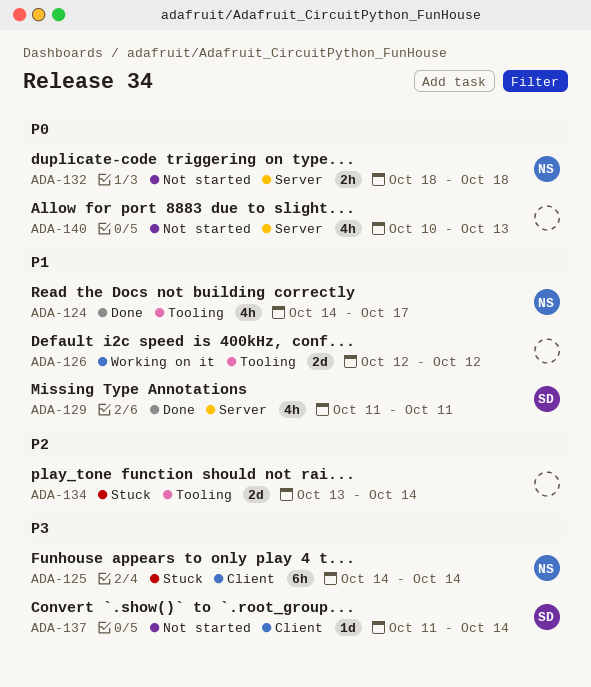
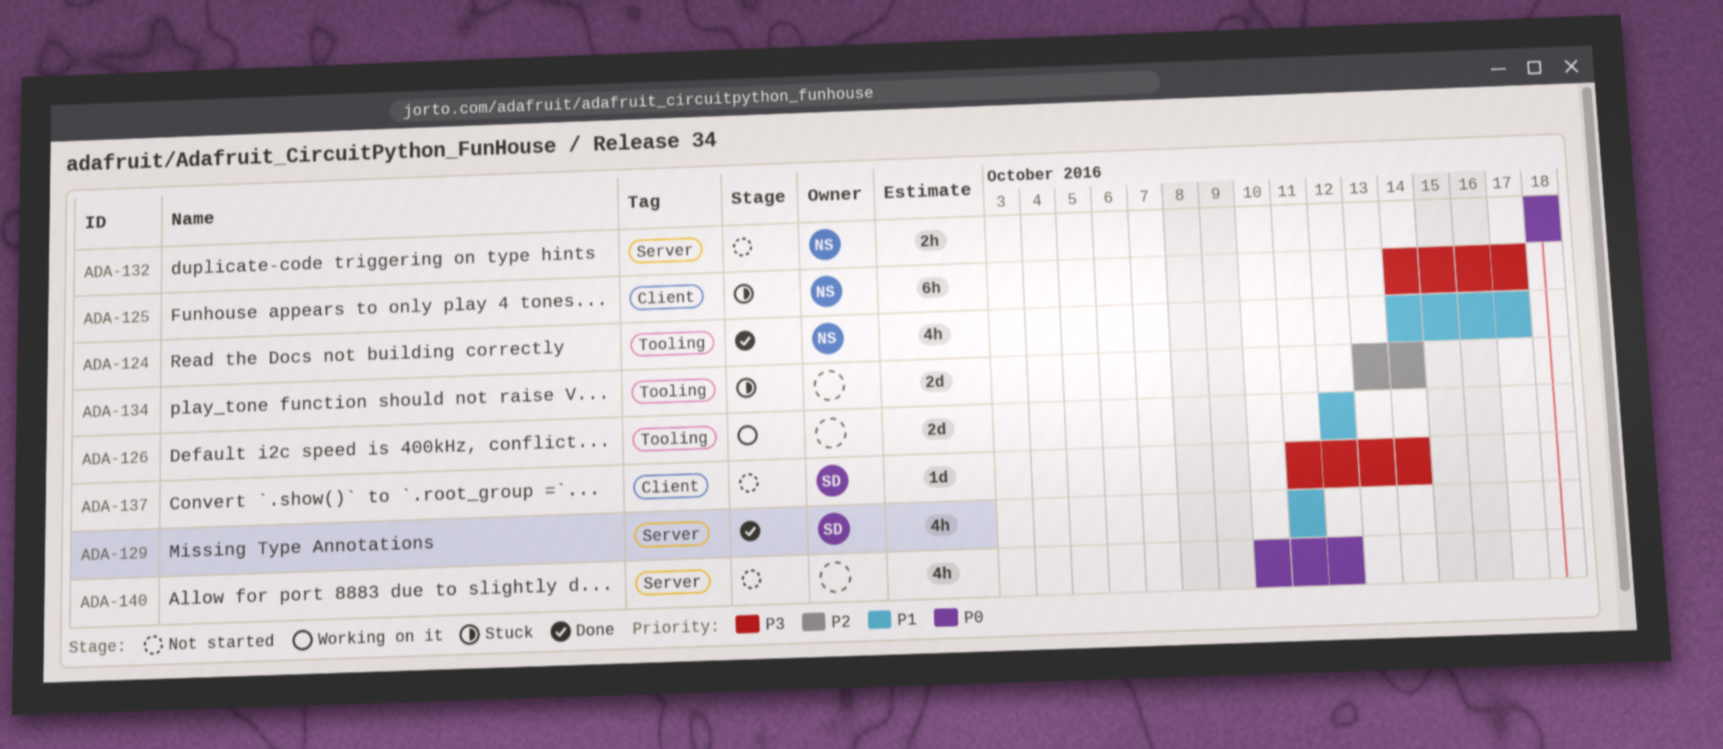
ADA-125, due: Oct 14 -> Oct 17
ADA-140, due: Oct 13 -> Oct 12

